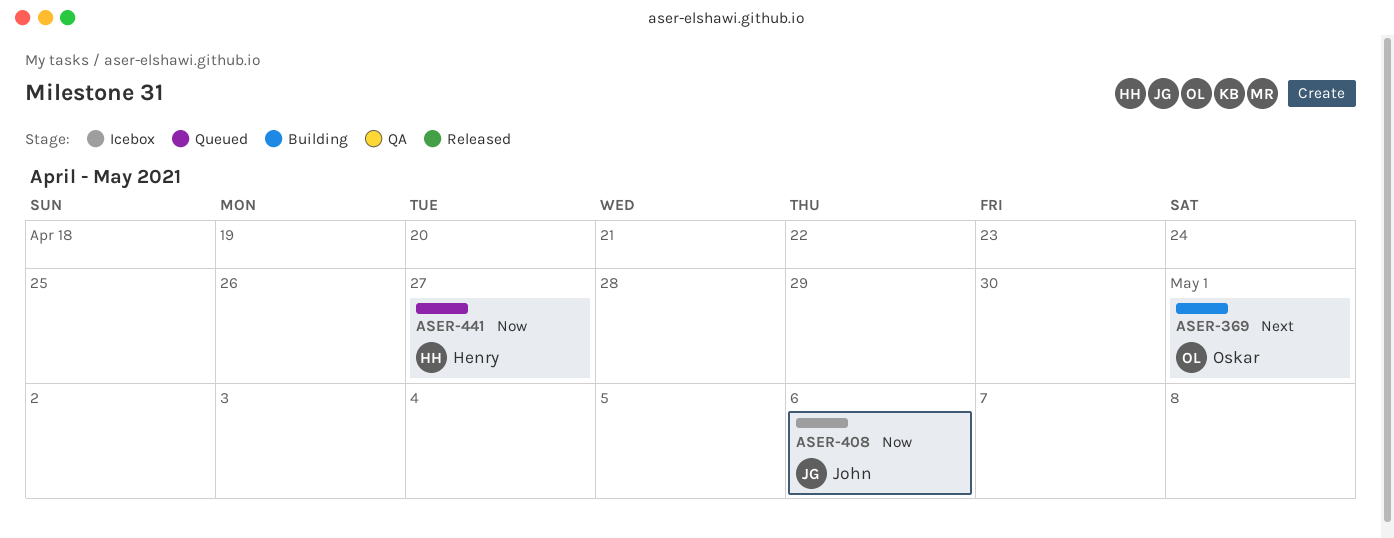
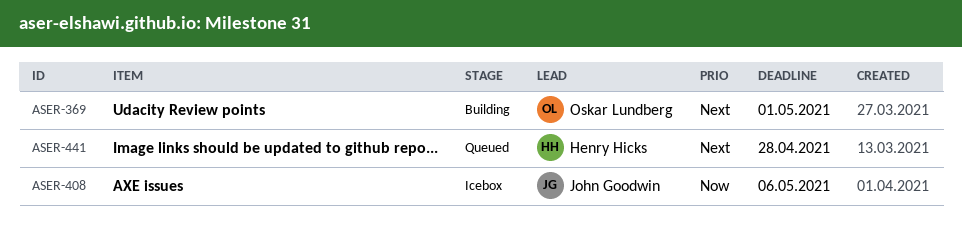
ASER-441, priority: Now -> Next
ASER-441, due: Apr 27 -> Apr 28

